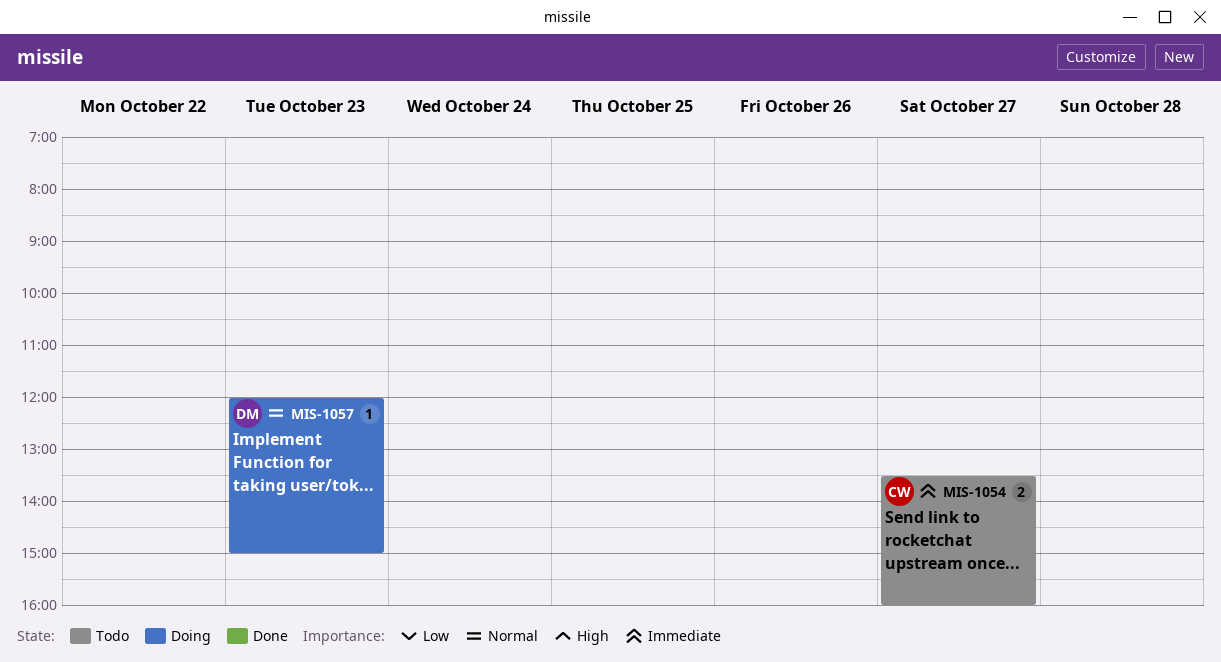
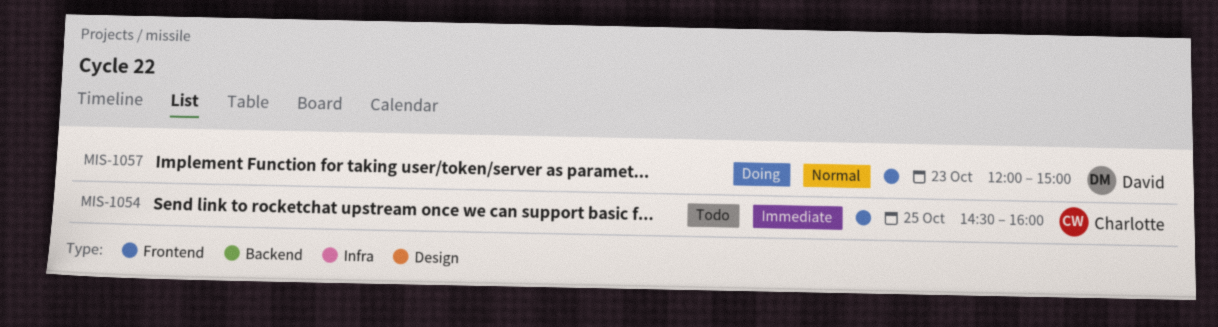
MIS-1054, day: Oct 27 -> Oct 25
MIS-1054, begins: 13:30 -> 14:30

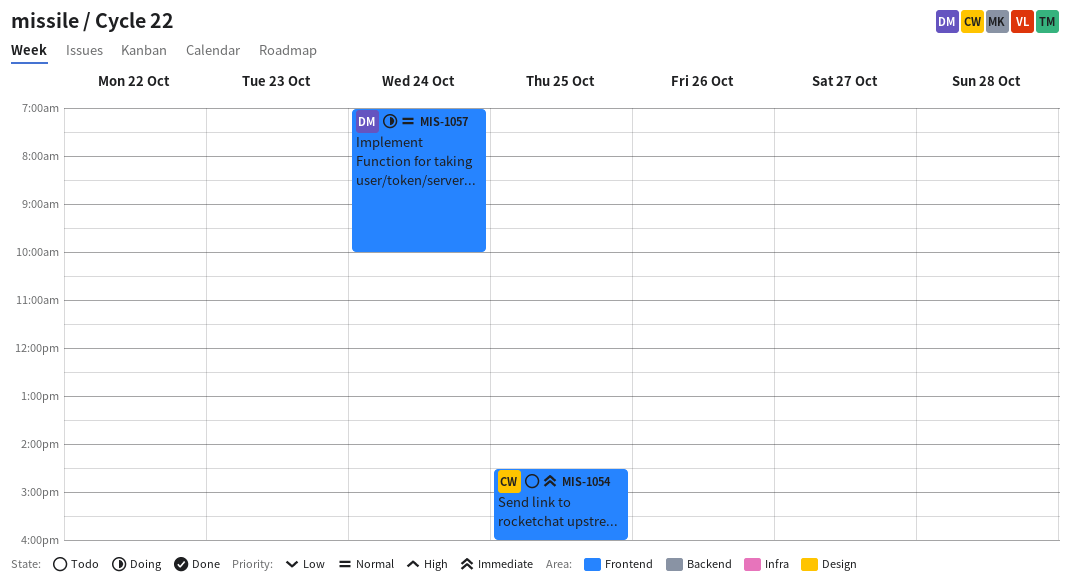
MIS-1057, day: Oct 23 -> Oct 24
MIS-1057, begins: 12:00 -> 07:00
MIS-1057, ends: 15:00 -> 10:00

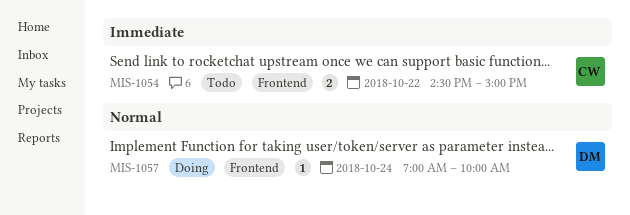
MIS-1054, day: Oct 25 -> Oct 22
MIS-1054, ends: 16:00 -> 15:00

